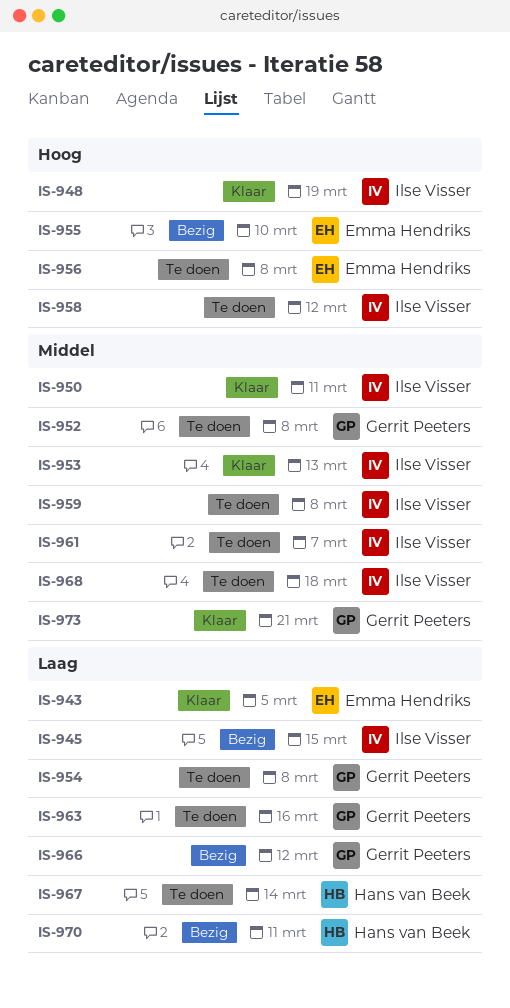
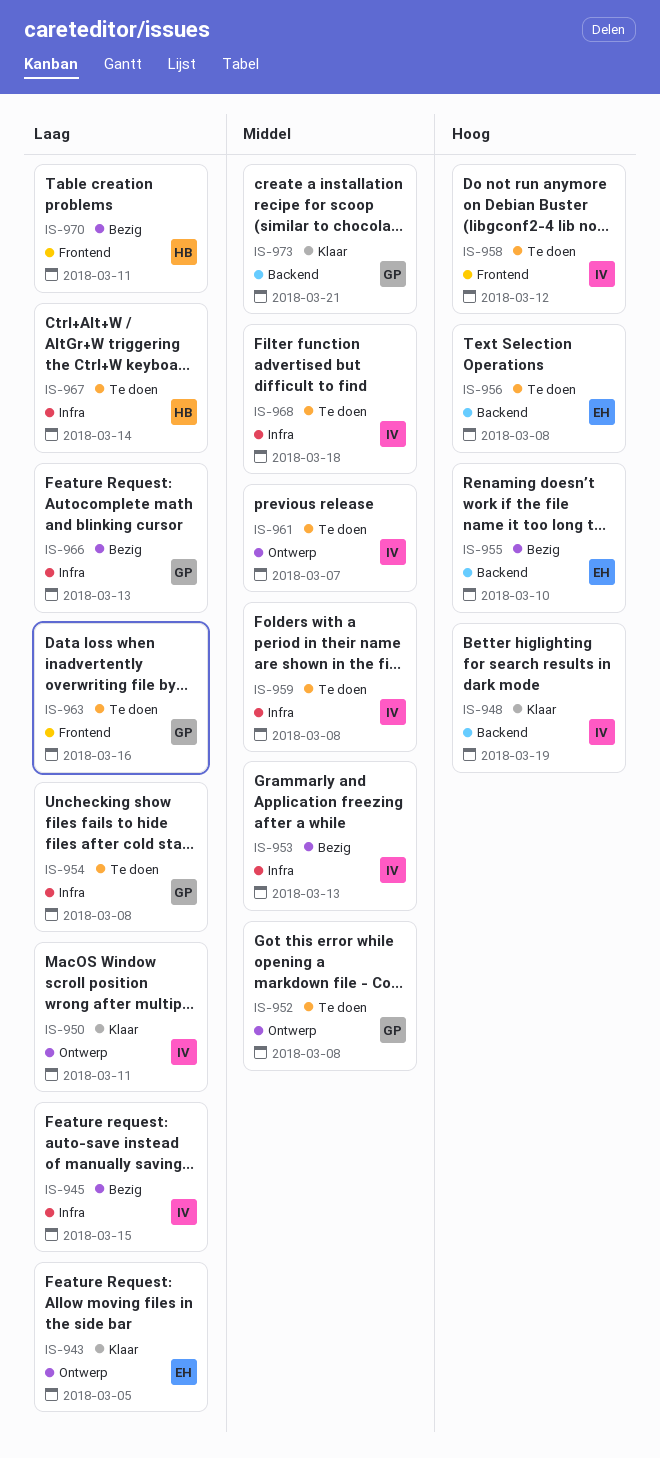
IS-950, priority: Middel -> Laag
IS-953, status: Klaar -> Bezig
IS-966, due: Mar 12 -> Mar 13

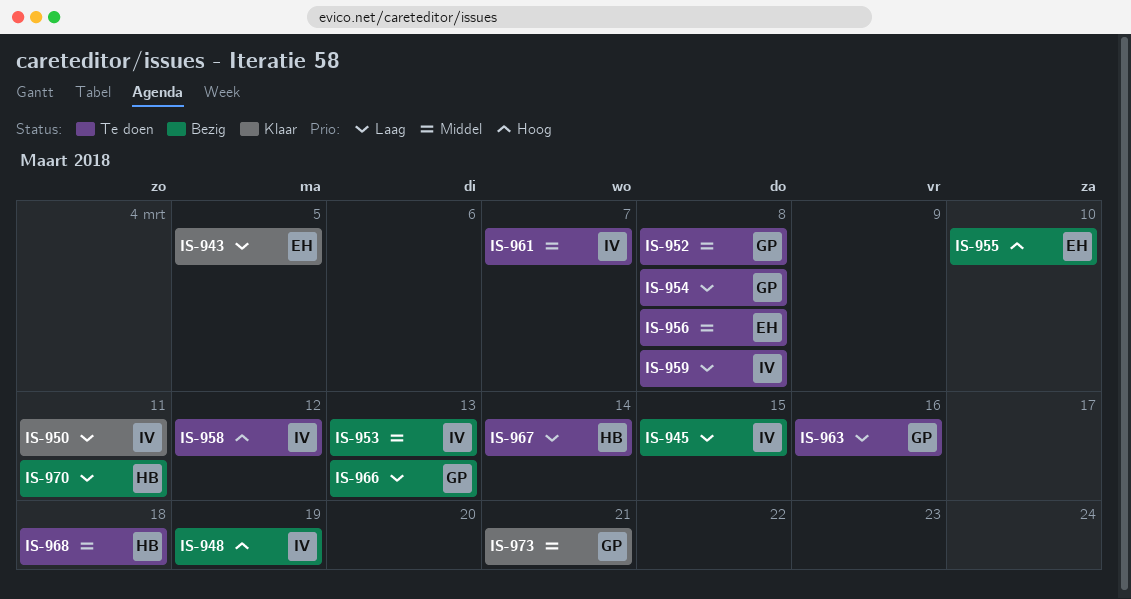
IS-948, status: Klaar -> Bezig
IS-956, priority: Hoog -> Middel
IS-959, priority: Middel -> Laag
IS-968, owner: IV -> HB

